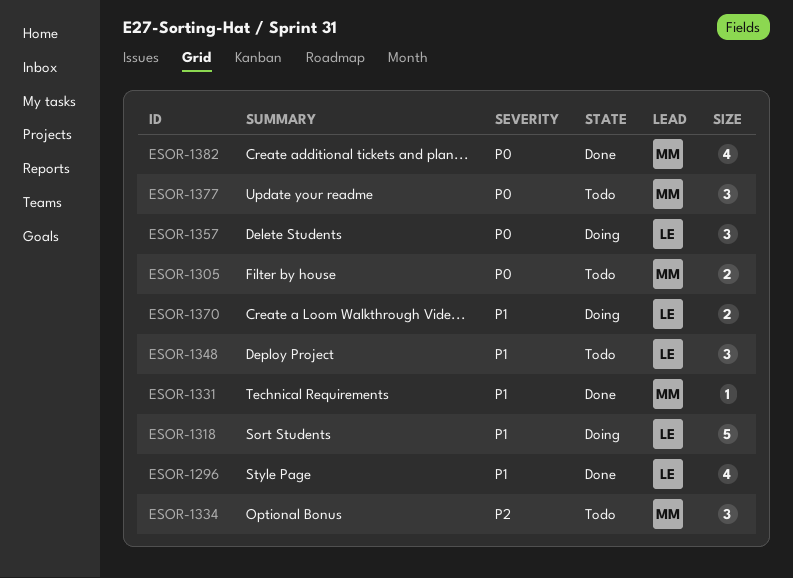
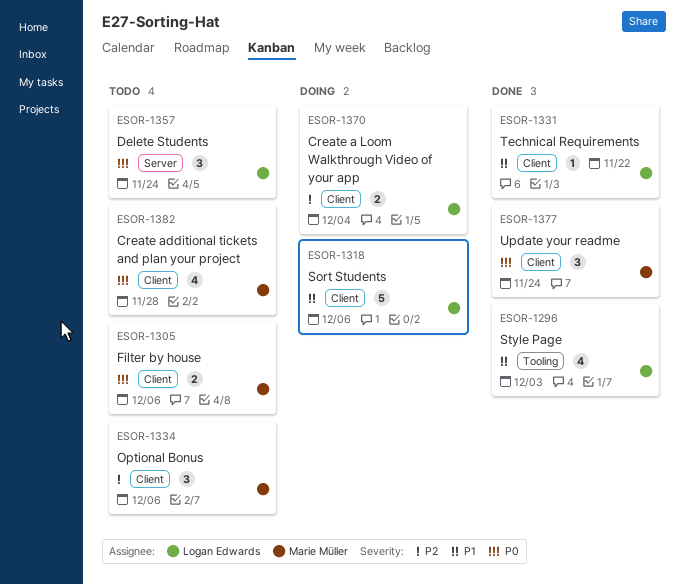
ESOR-1331, owner: Marie Müller -> Logan Edwards
ESOR-1348: present -> none
ESOR-1357, status: Doing -> Todo
ESOR-1370, priority: P1 -> P2
ESOR-1377, status: Todo -> Done
ESOR-1382, status: Done -> Todo

